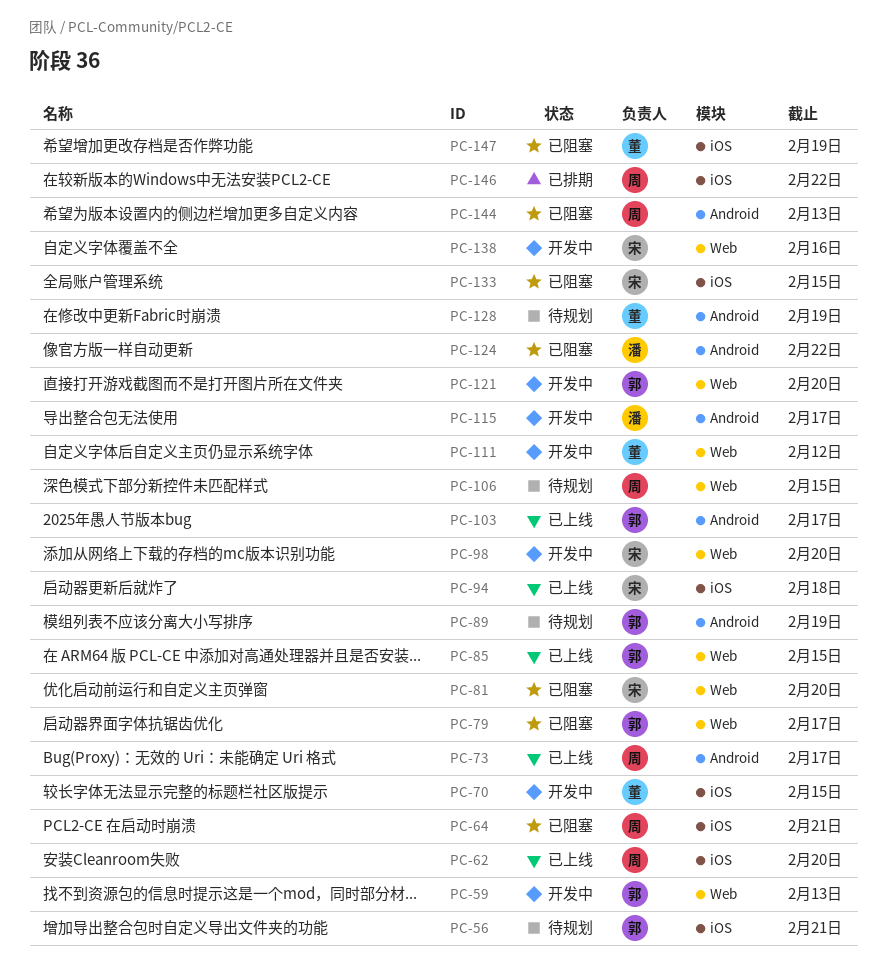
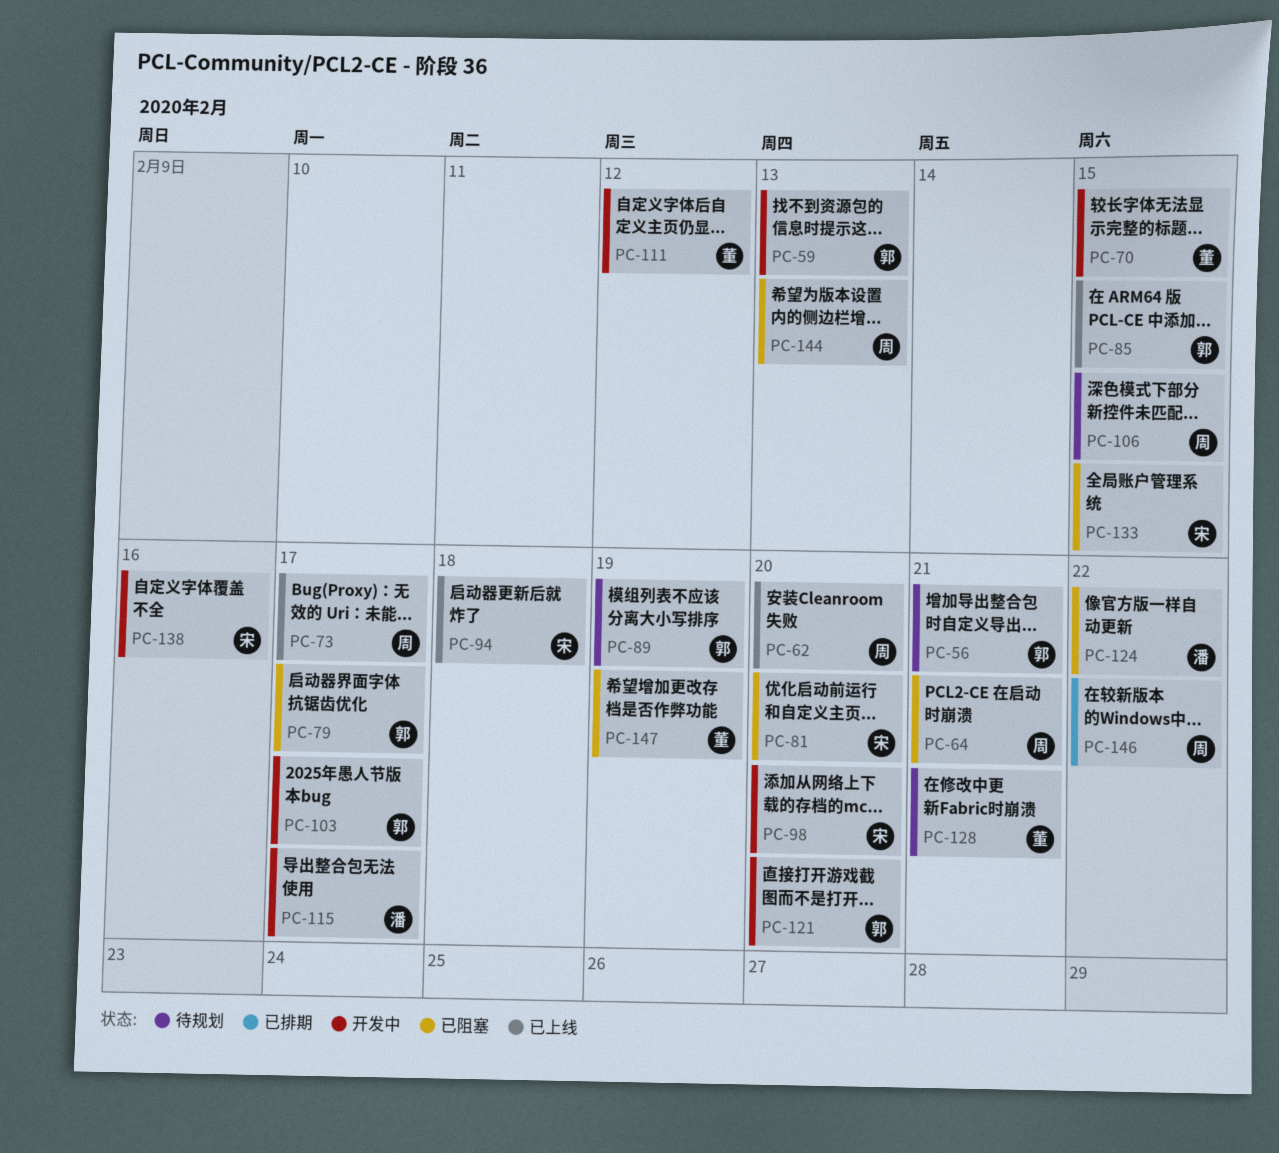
PC-103, status: 已上线 -> 开发中
PC-128, due: Feb 19 -> Feb 21

